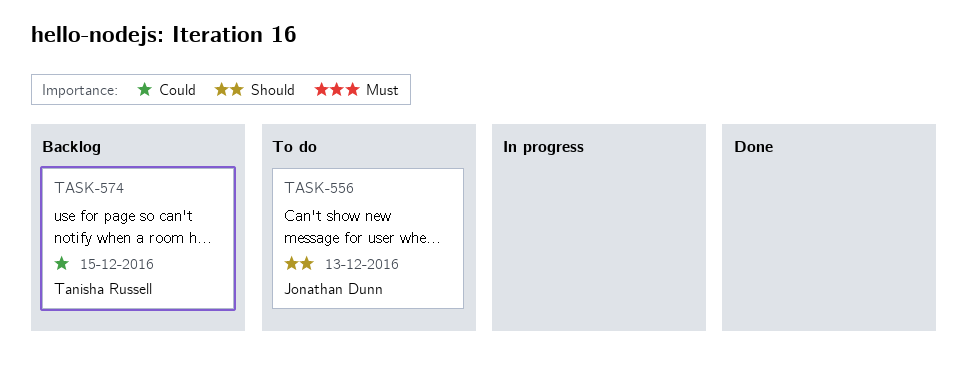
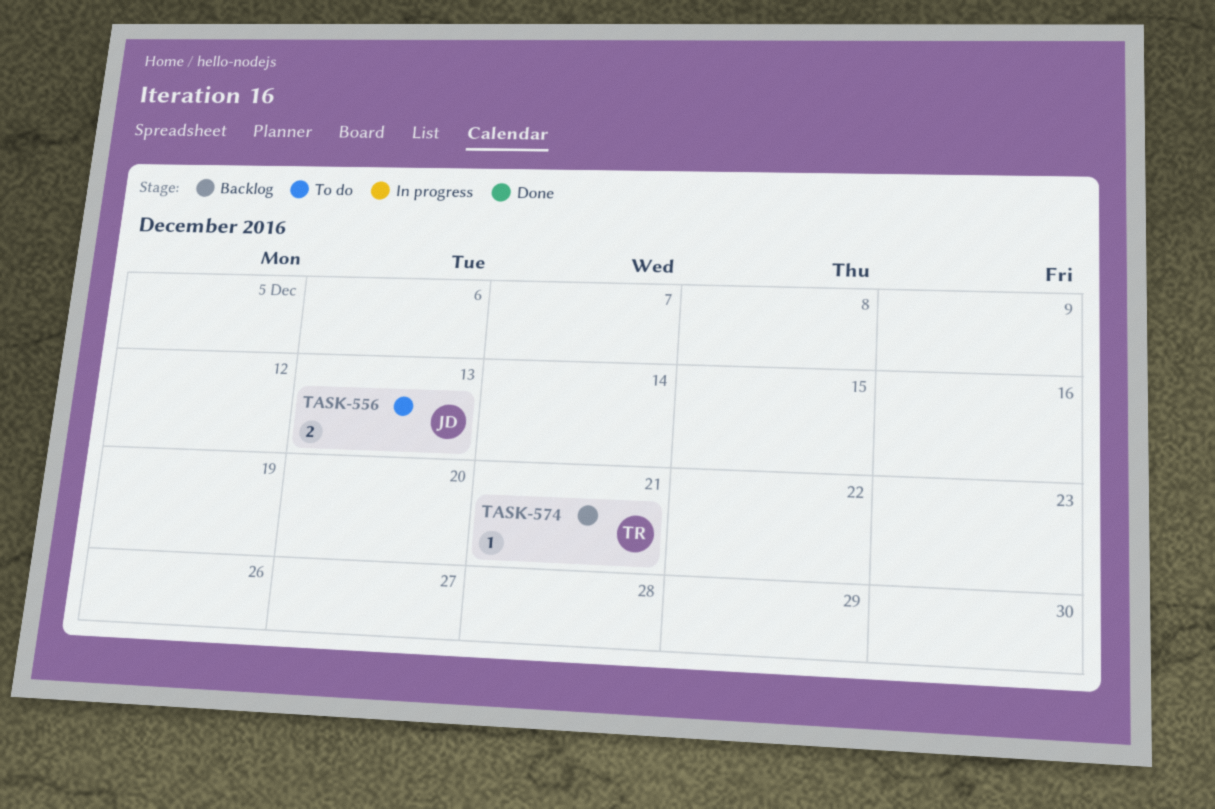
TASK-574, due: Dec 15 -> Dec 21

